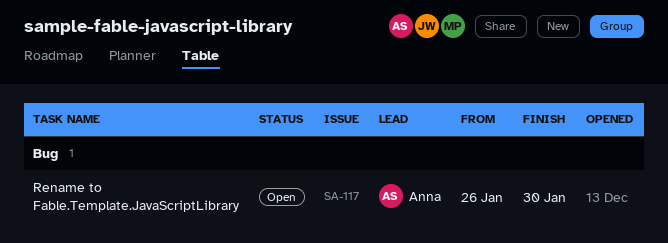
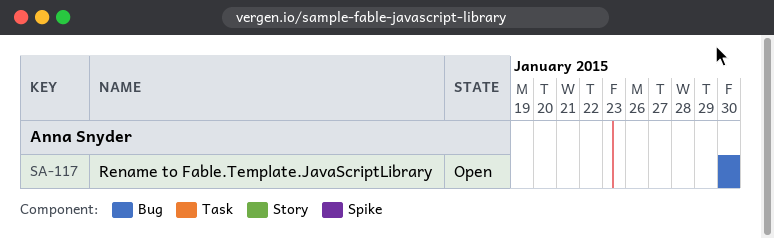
SA-117, start: Jan 26 -> Jan 30

